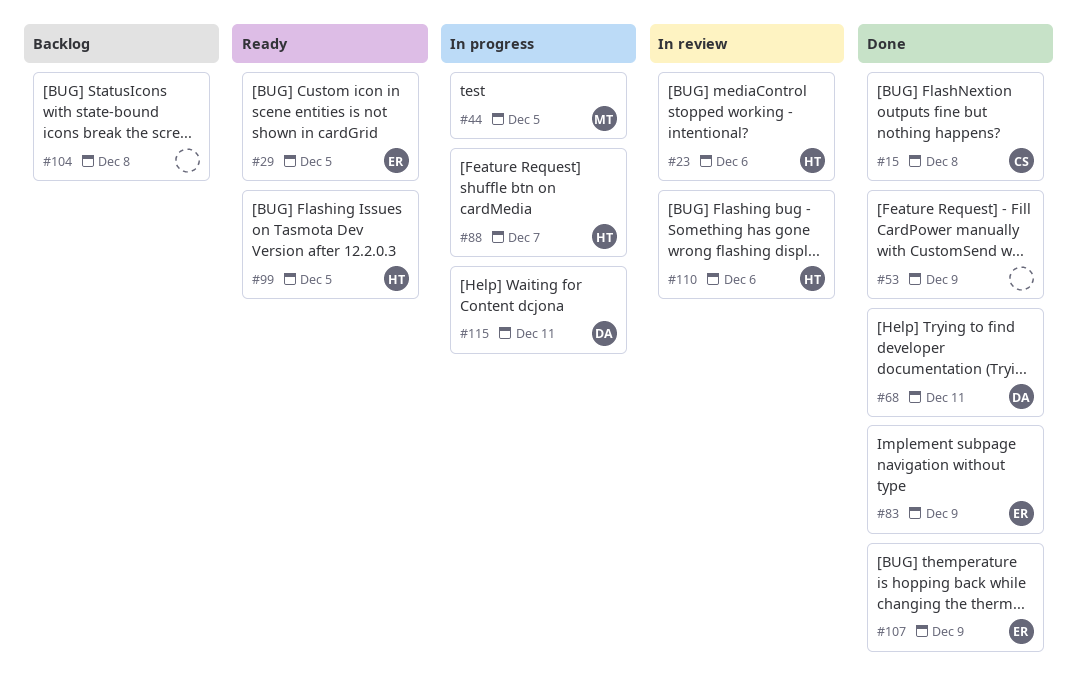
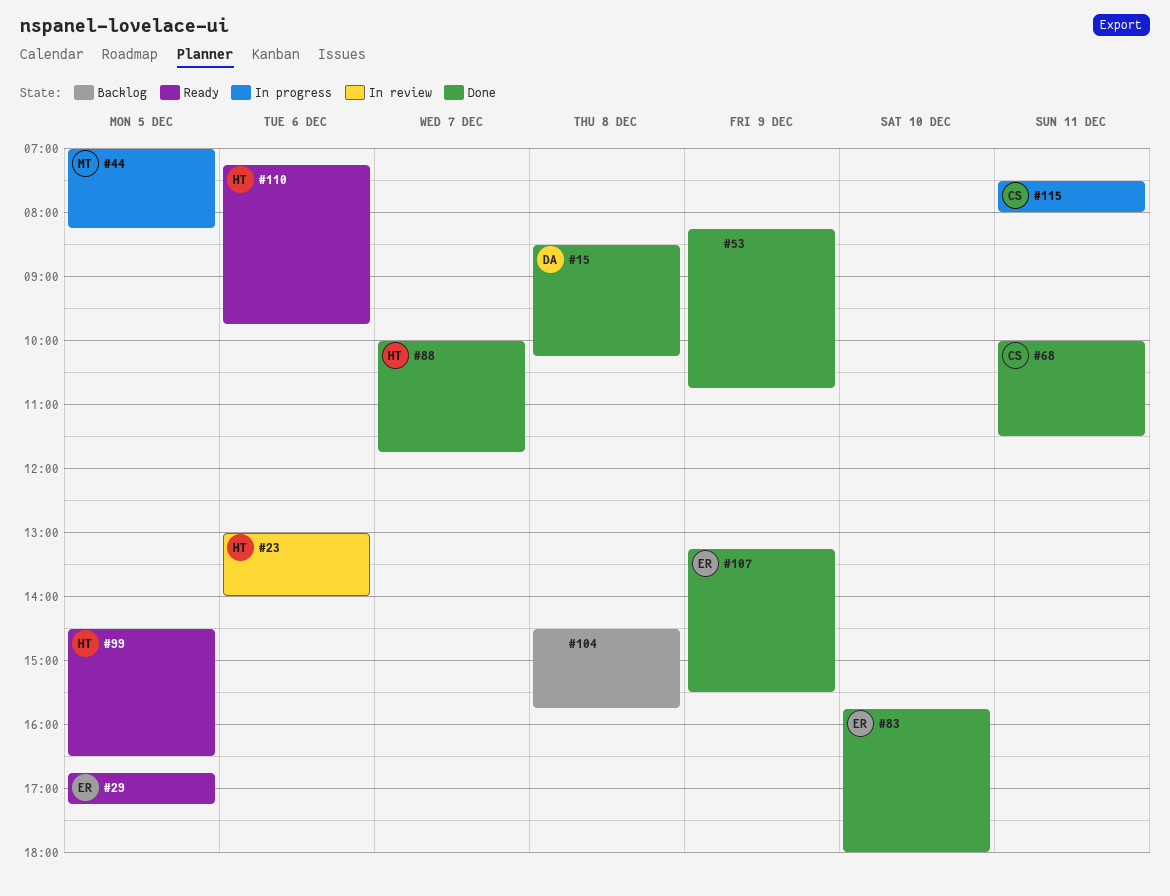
#15, owner: CS -> DA
#68, owner: DA -> CS
#83, day: Dec 9 -> Dec 10
#88, status: In progress -> Done
#110, status: In review -> Ready
#115, owner: DA -> CS

